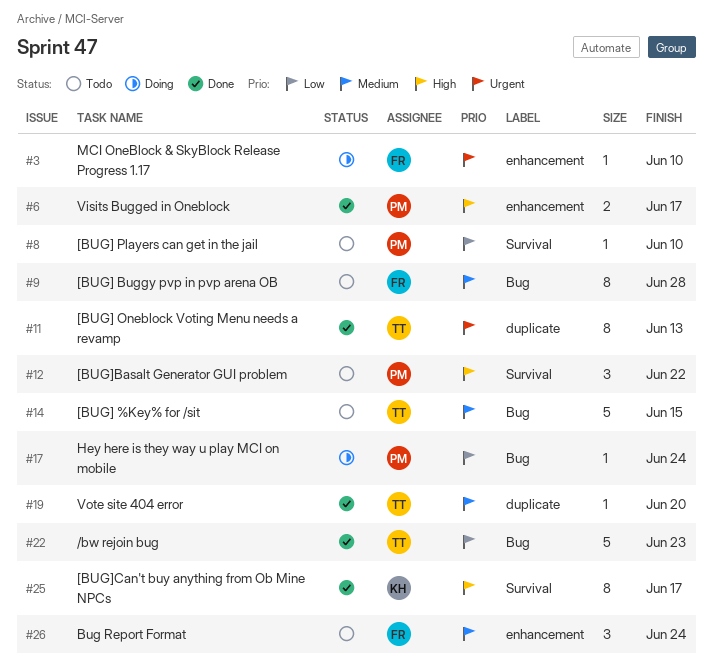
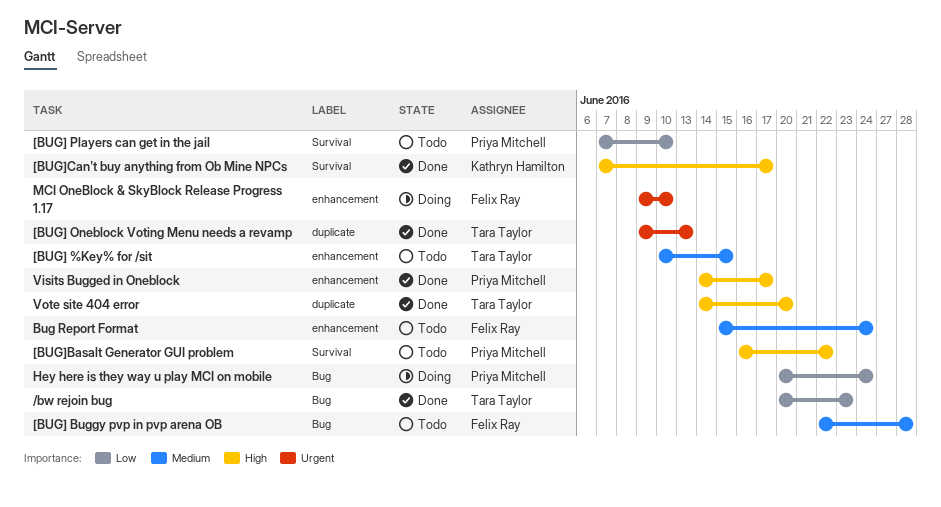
[BUG] %Key% for /sit, label: Bug -> enhancement
Vote site 404 error, priority: Medium -> High

